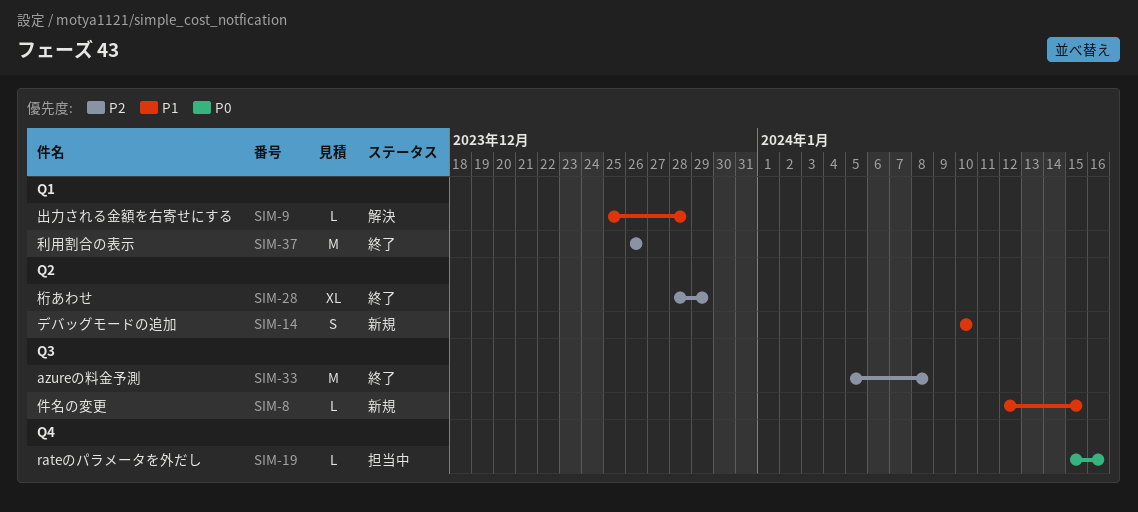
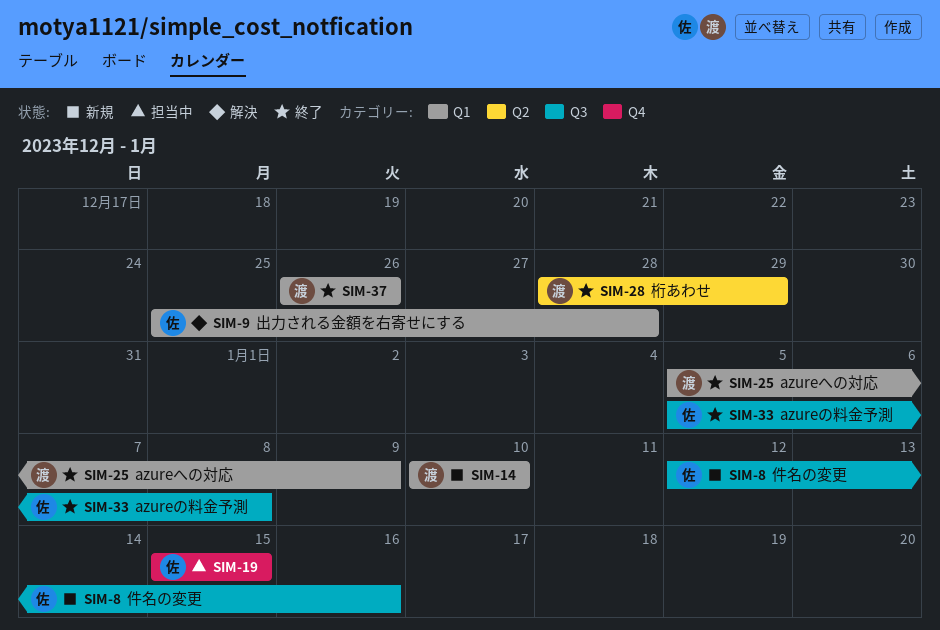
SIM-8, due: Jan 15 -> Jan 16
SIM-14, label: Q2 -> Q1
SIM-19, due: Jan 16 -> Jan 15
SIM-25: none -> present

